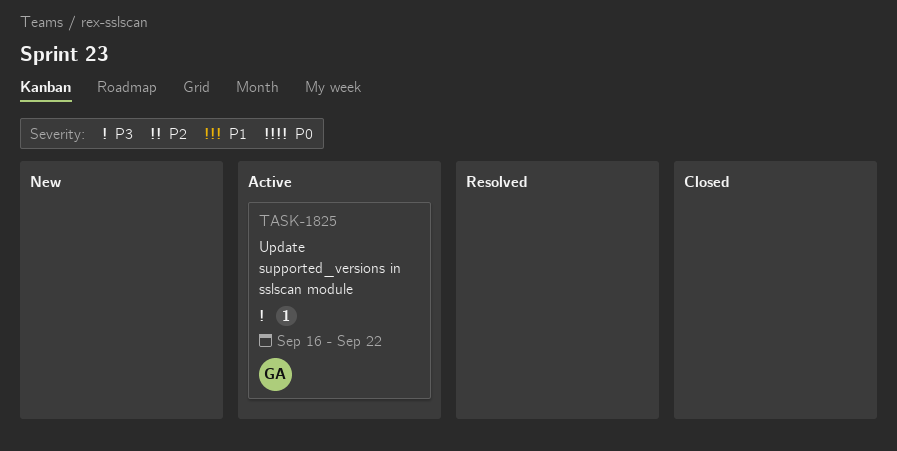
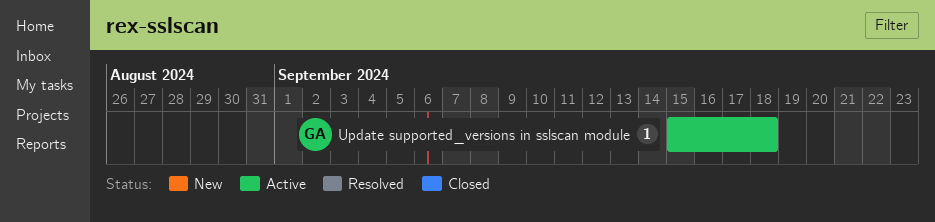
Update supported_versions in sslscan module, start: Sep 16 -> Sep 15
Update supported_versions in sslscan module, due: Sep 22 -> Sep 18

